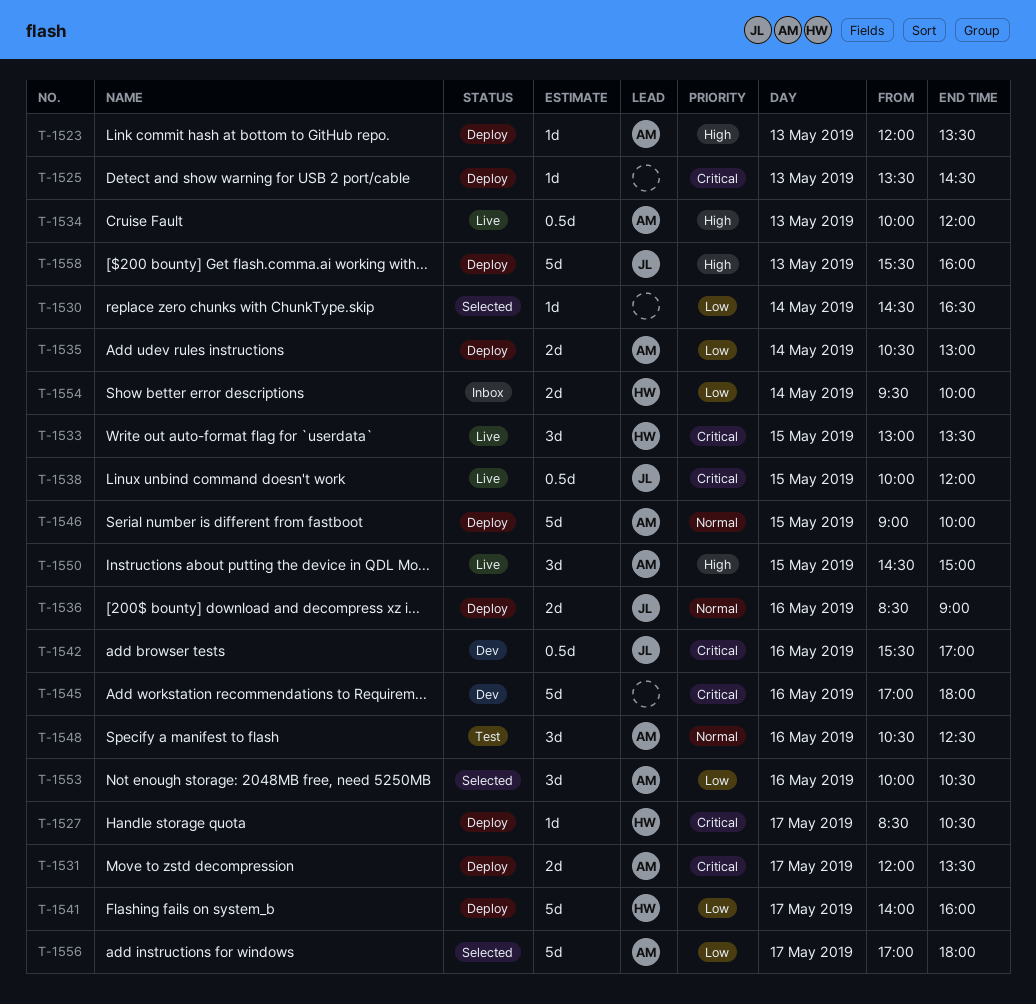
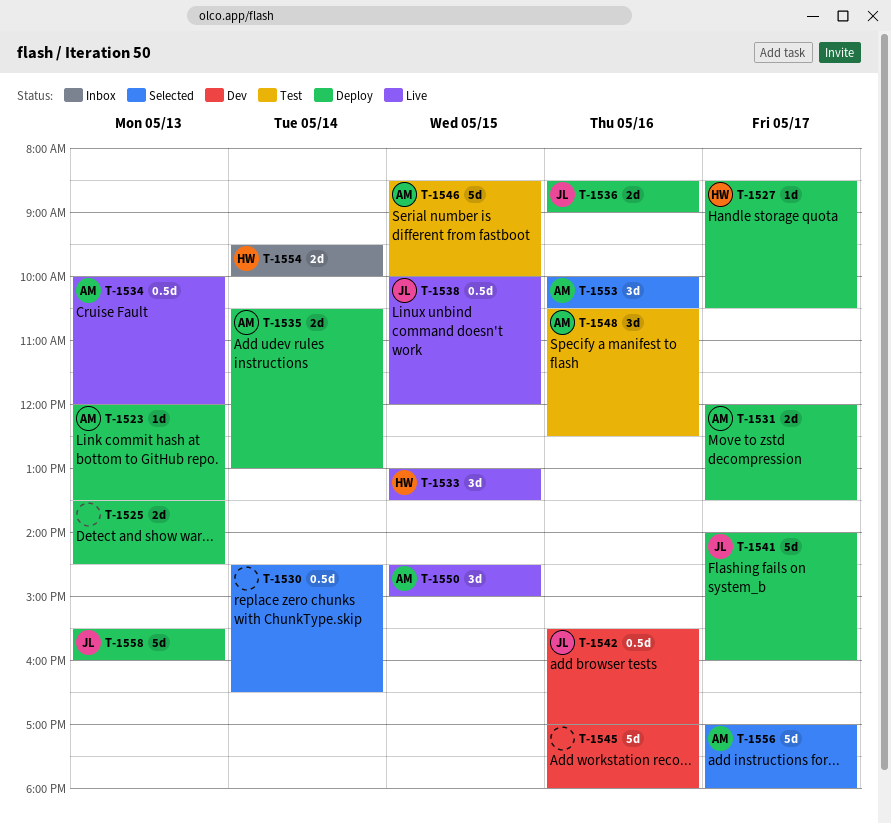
T-1525, estimate: 1d -> 2d
T-1530, estimate: 1d -> 0.5d
T-1541, owner: HW -> JL
T-1546, status: Deploy -> Test
T-1546, begins: 09:00 -> 08:30

